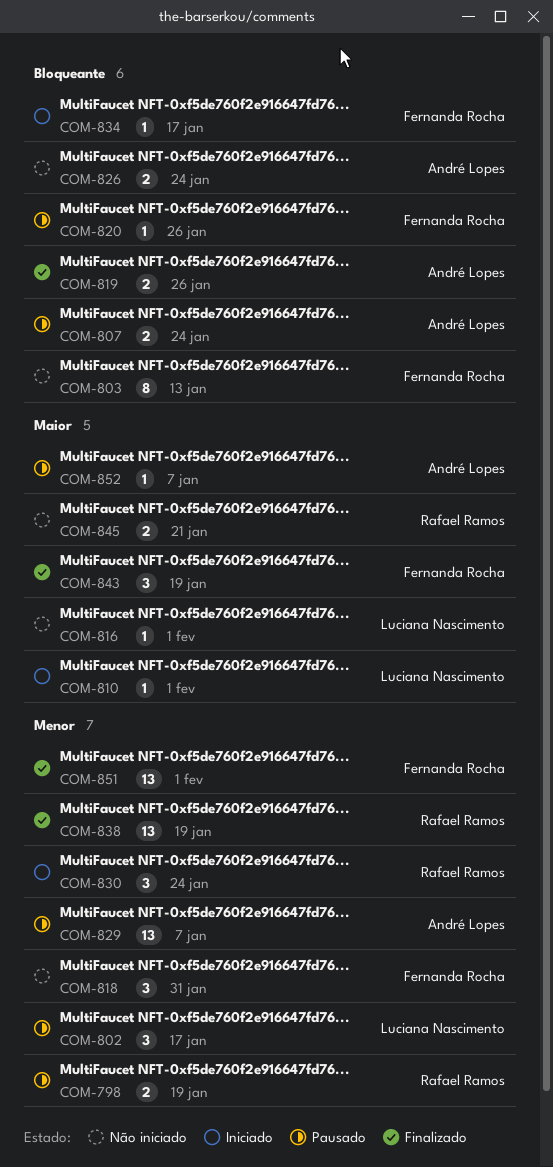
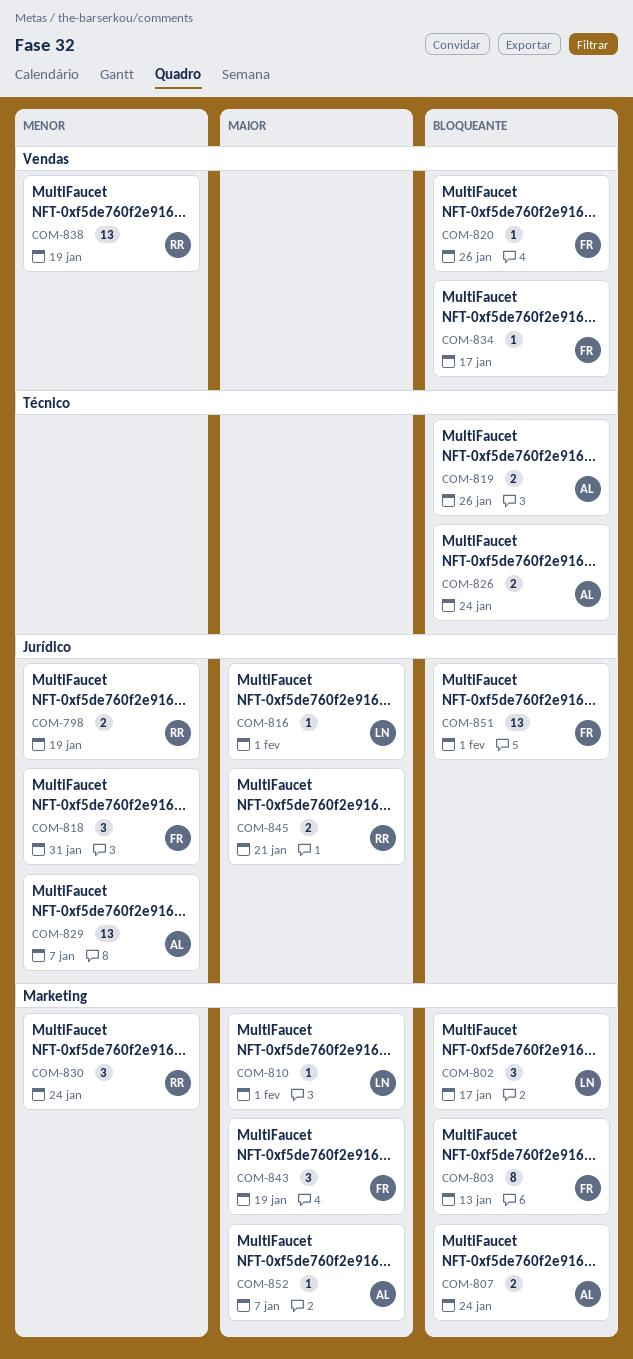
COM-802, priority: Menor -> Bloqueante
COM-851, priority: Menor -> Bloqueante

